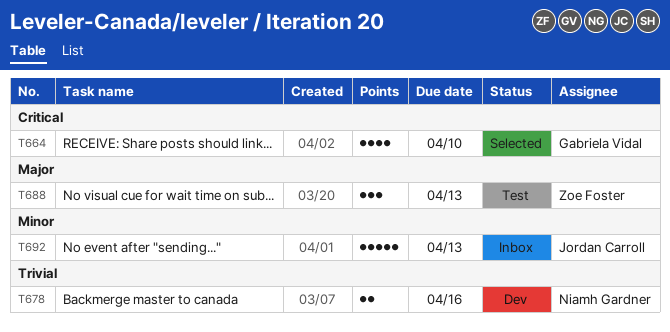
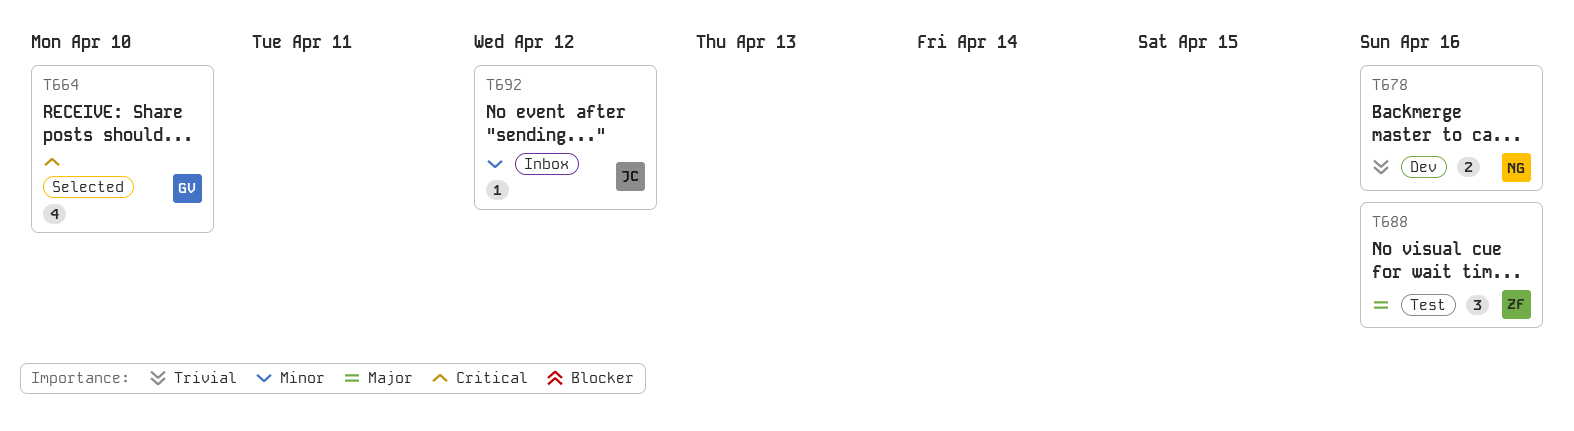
T688, due: Apr 13 -> Apr 16
T692, estimate: 5 -> 1
T692, due: Apr 13 -> Apr 12

